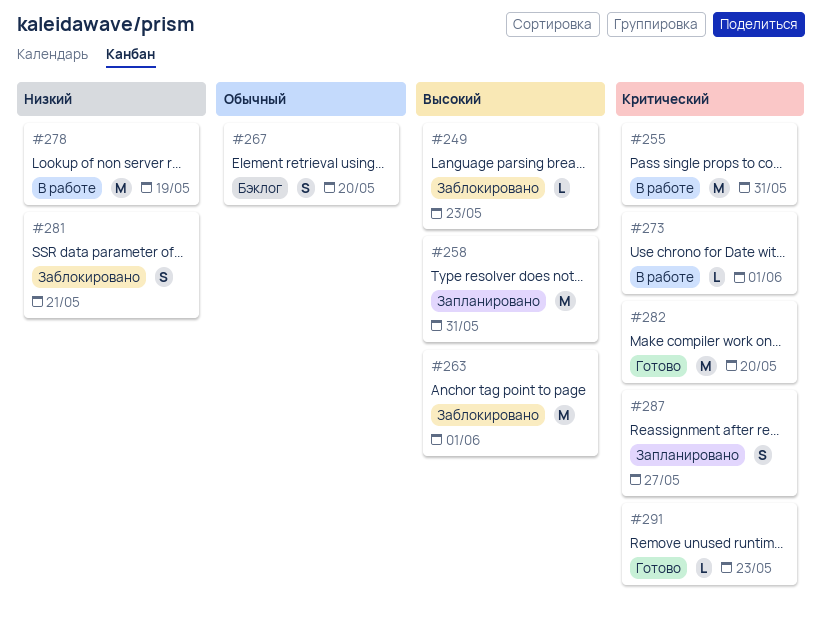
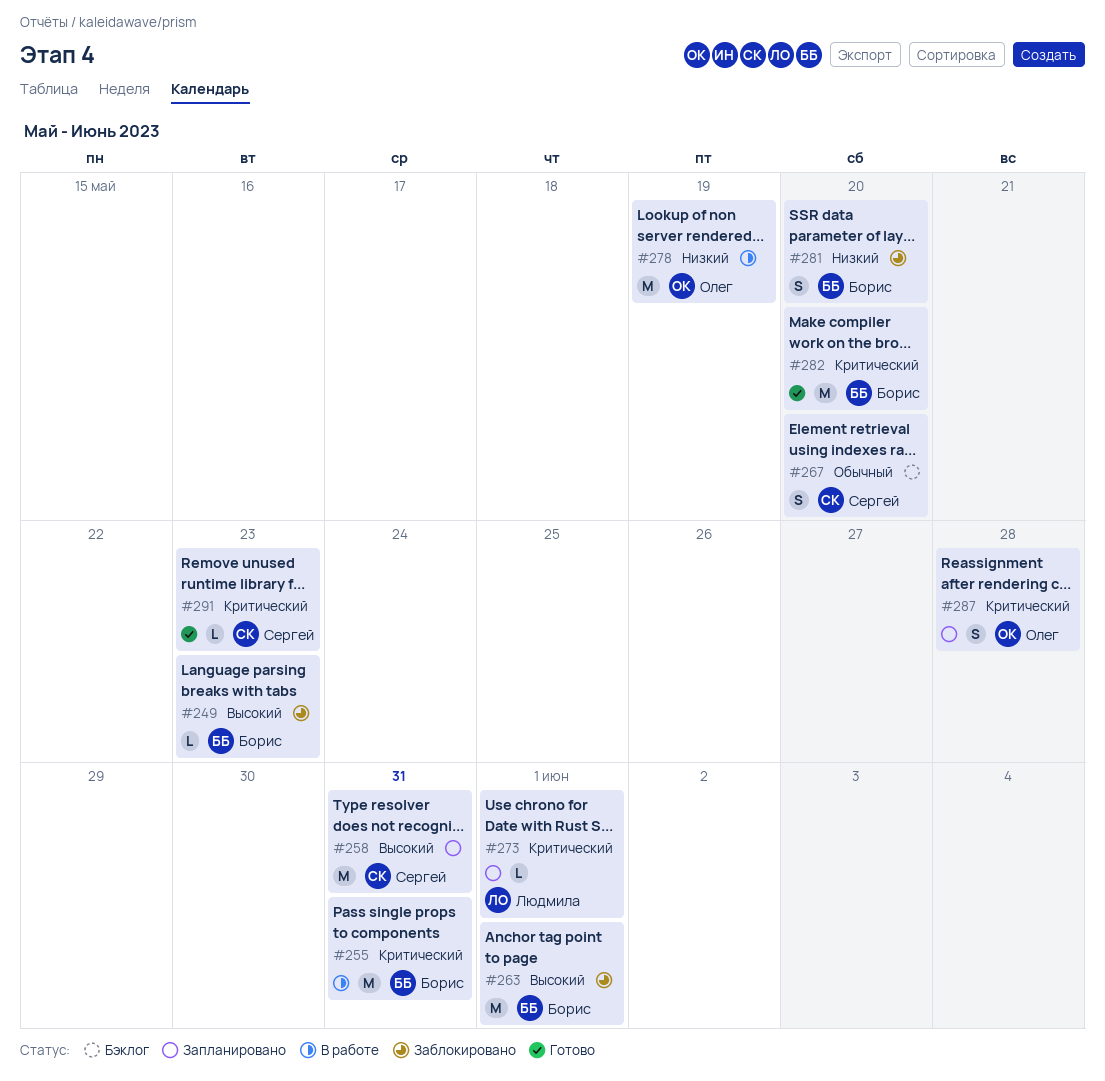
#273, status: В работе -> Запланировано
#281, due: May 21 -> May 20
#287, due: May 27 -> May 28

